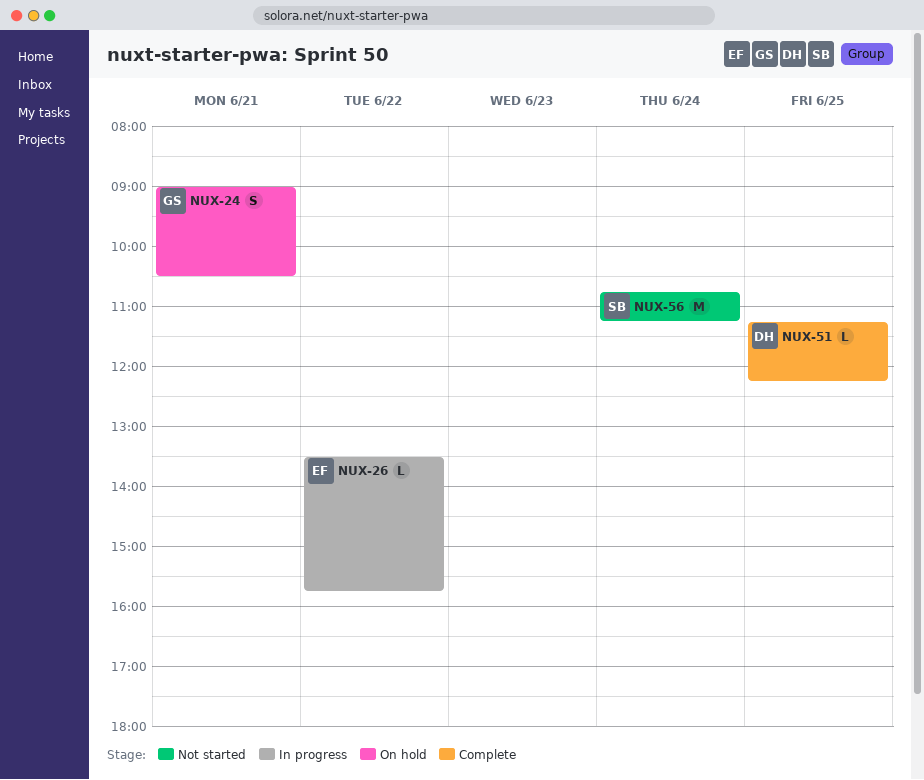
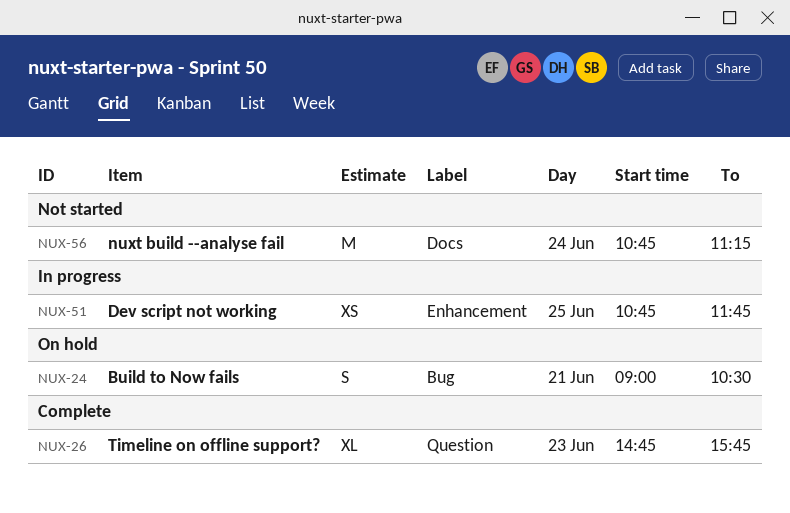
NUX-26, status: In progress -> Complete
NUX-26, estimate: L -> XL
NUX-26, day: Jun 22 -> Jun 23
NUX-26, begins: 13:30 -> 14:45
NUX-51, status: Complete -> In progress
NUX-51, estimate: L -> XS
NUX-51, begins: 11:15 -> 10:45
NUX-51, ends: 12:15 -> 11:45

